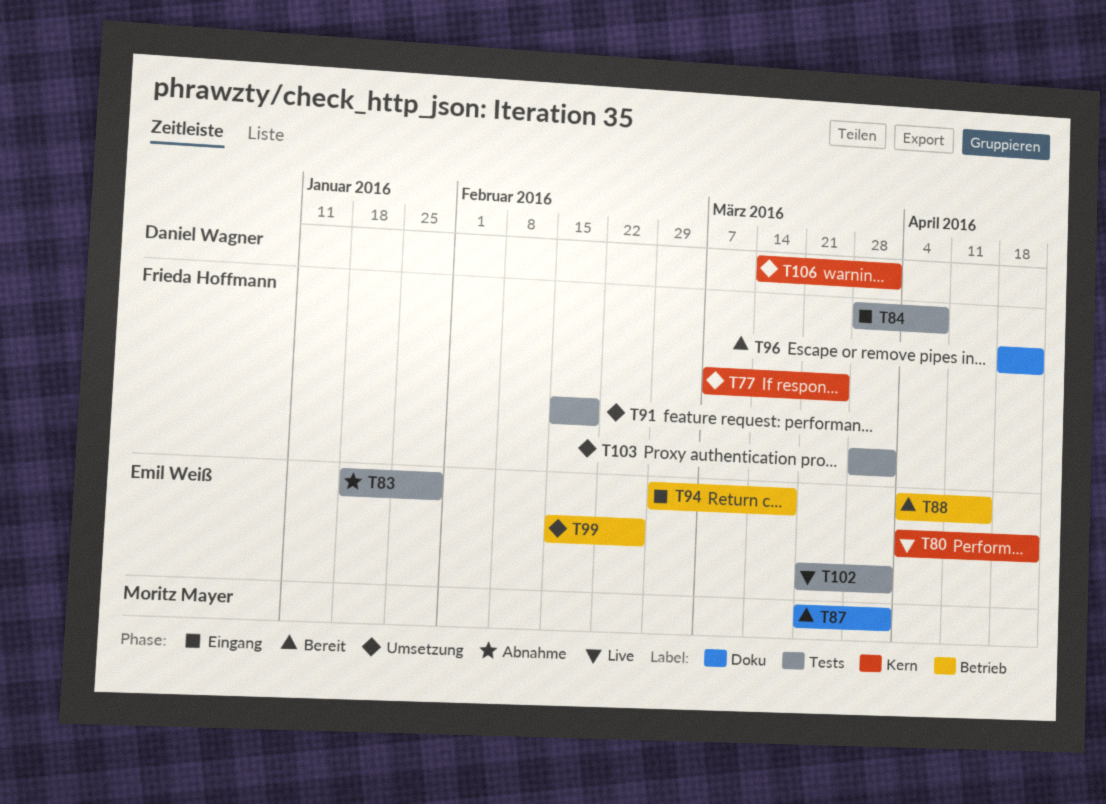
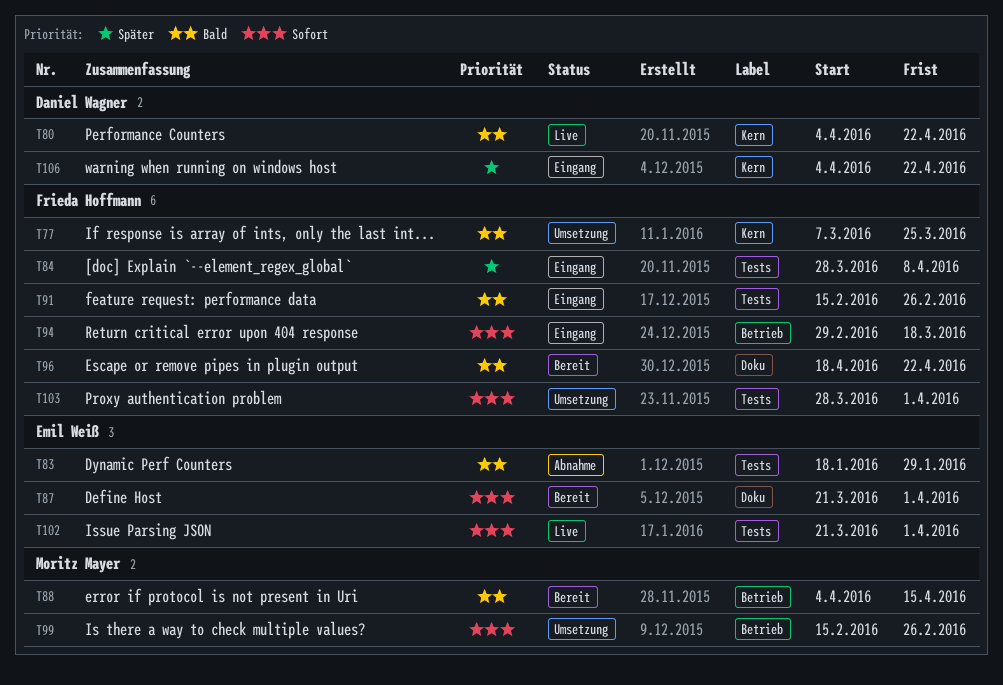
T80, owner: Emil Weiß -> Daniel Wagner
T87, owner: Moritz Mayer -> Emil Weiß
T88, owner: Emil Weiß -> Moritz Mayer
T91, status: Umsetzung -> Eingang
T91, due: Feb 19 -> Feb 26
T94, owner: Emil Weiß -> Frieda Hoffmann
T99, owner: Emil Weiß -> Moritz Mayer
T106, status: Umsetzung -> Eingang
T106, start: Mar 14 -> Apr 4
T106, due: Apr 1 -> Apr 22

